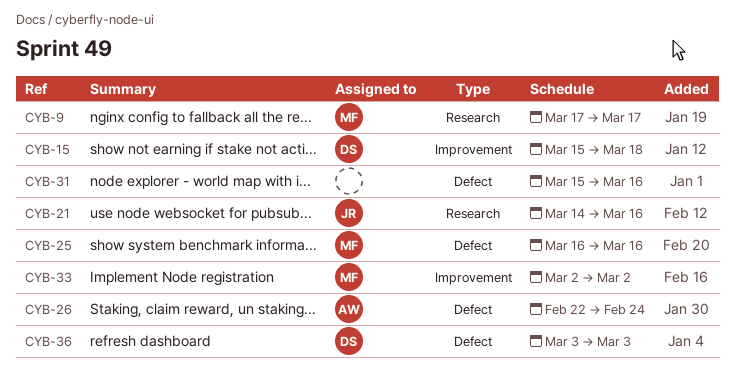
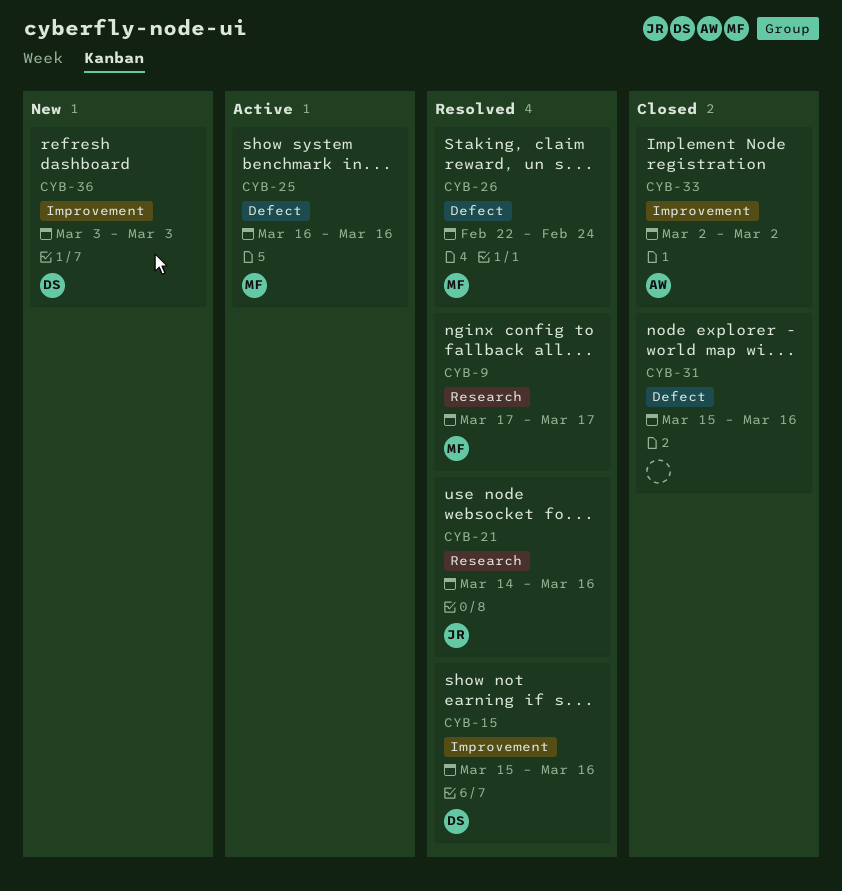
CYB-15, due: Mar 18 -> Mar 16
CYB-26, owner: AW -> MF
CYB-33, owner: MF -> AW
CYB-36, label: Defect -> Improvement

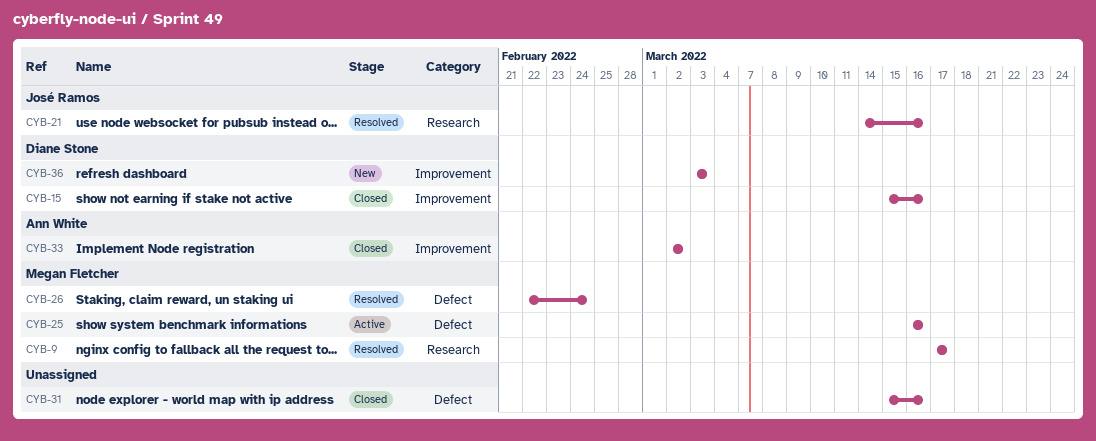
CYB-15, status: Resolved -> Closed

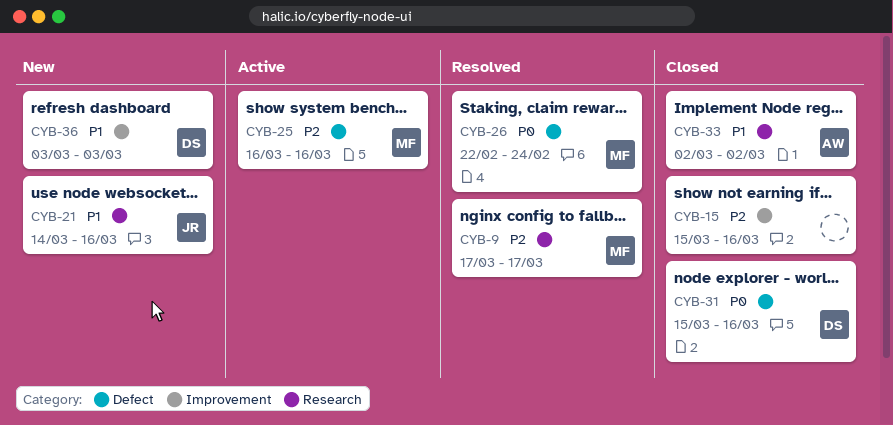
CYB-15, owner: Diane Stone -> none
CYB-21, status: Resolved -> New
CYB-31, owner: none -> Diane Stone
CYB-33, label: Improvement -> Research

